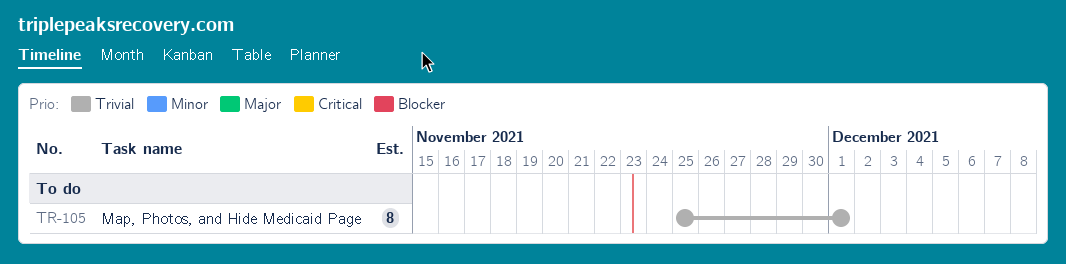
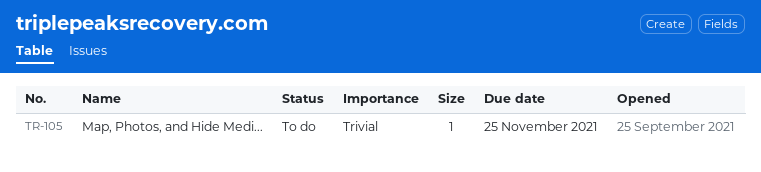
TR-105, estimate: 8 -> 1
TR-105, due: Dec 1 -> Nov 25

